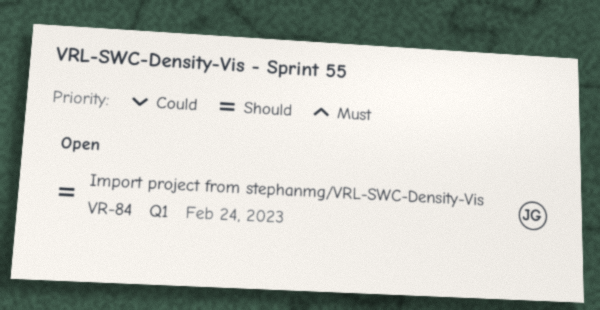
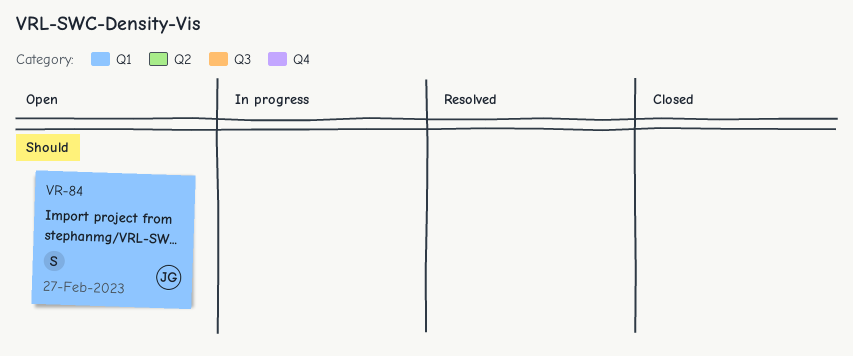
VR-84, due: Feb 24 -> Feb 27

